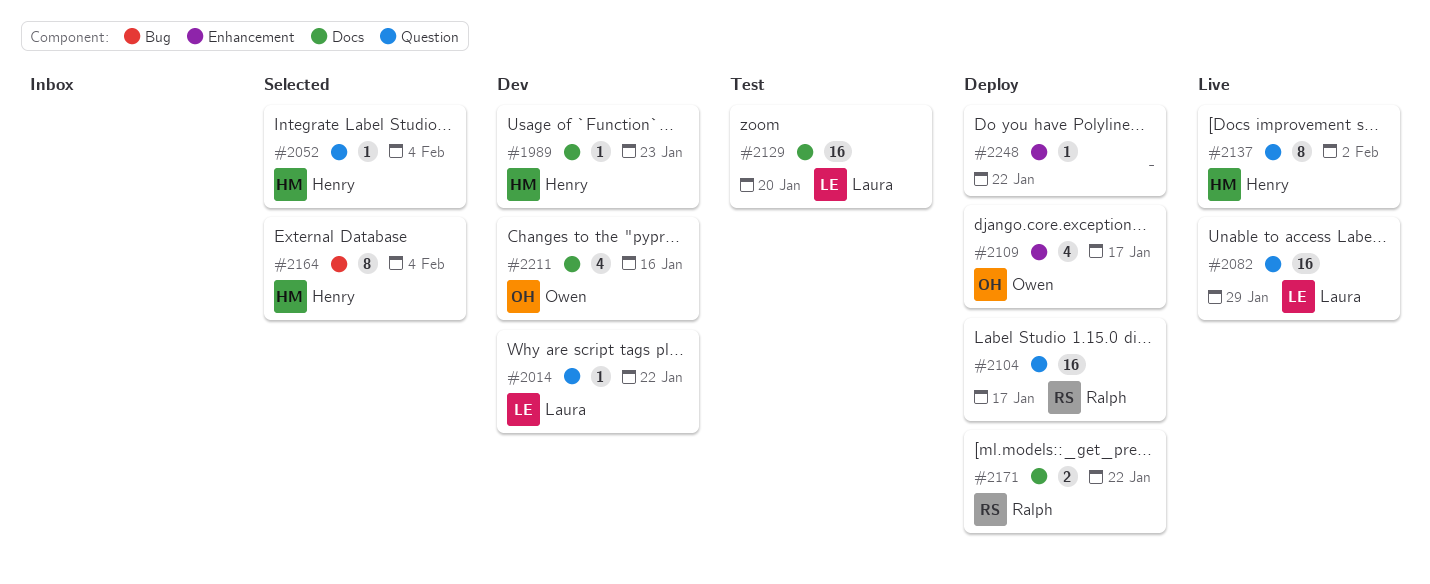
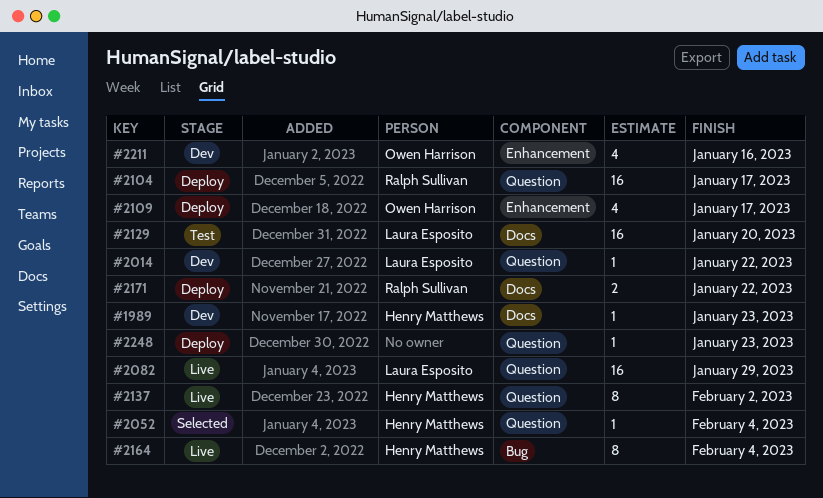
#2164, status: Selected -> Live
#2211, label: Docs -> Enhancement
#2248, label: Enhancement -> Question
#2248, due: Jan 22 -> Jan 23

